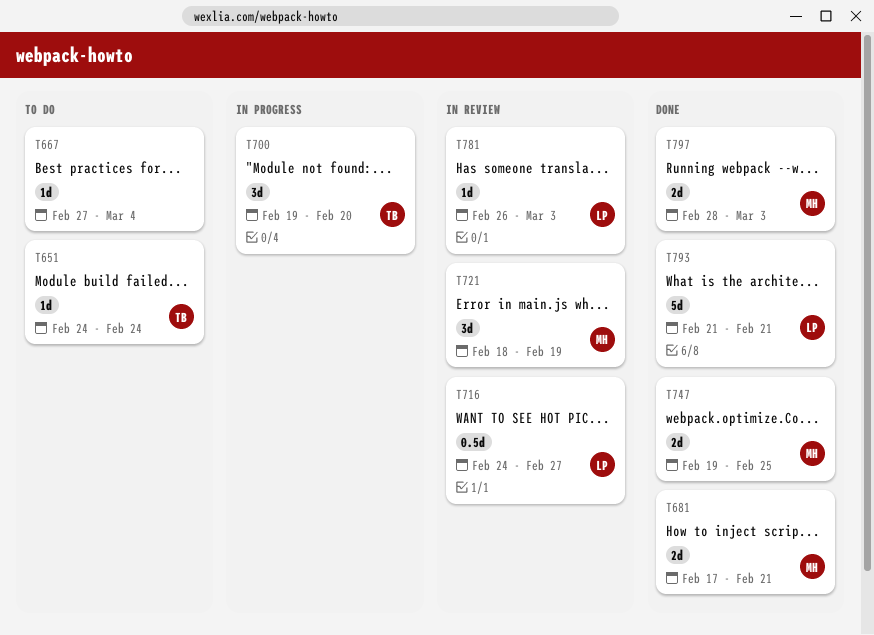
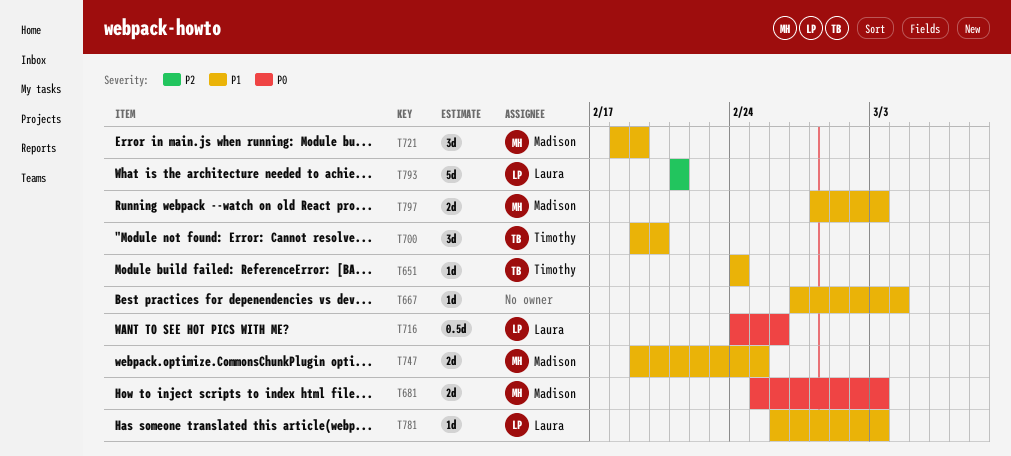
T681, start: Feb 17 -> Feb 25
T681, due: Feb 21 -> Mar 3
T716, due: Feb 27 -> Feb 26

